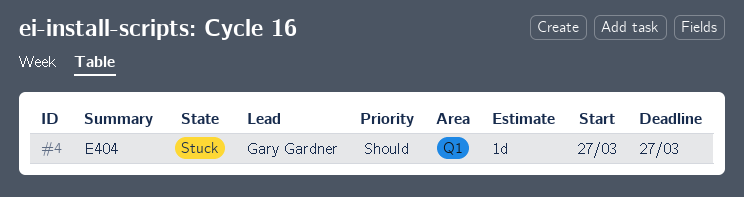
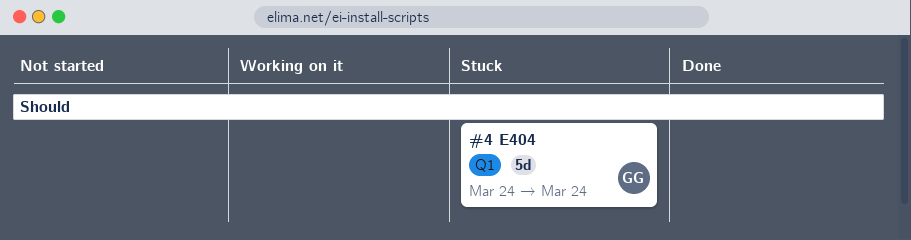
#4, estimate: 1d -> 5d
#4, start: Mar 27 -> Mar 24
#4, due: Mar 27 -> Mar 24

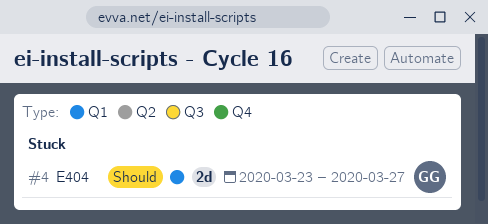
#4, estimate: 5d -> 2d
#4, start: Mar 24 -> Mar 23
#4, due: Mar 24 -> Mar 27

